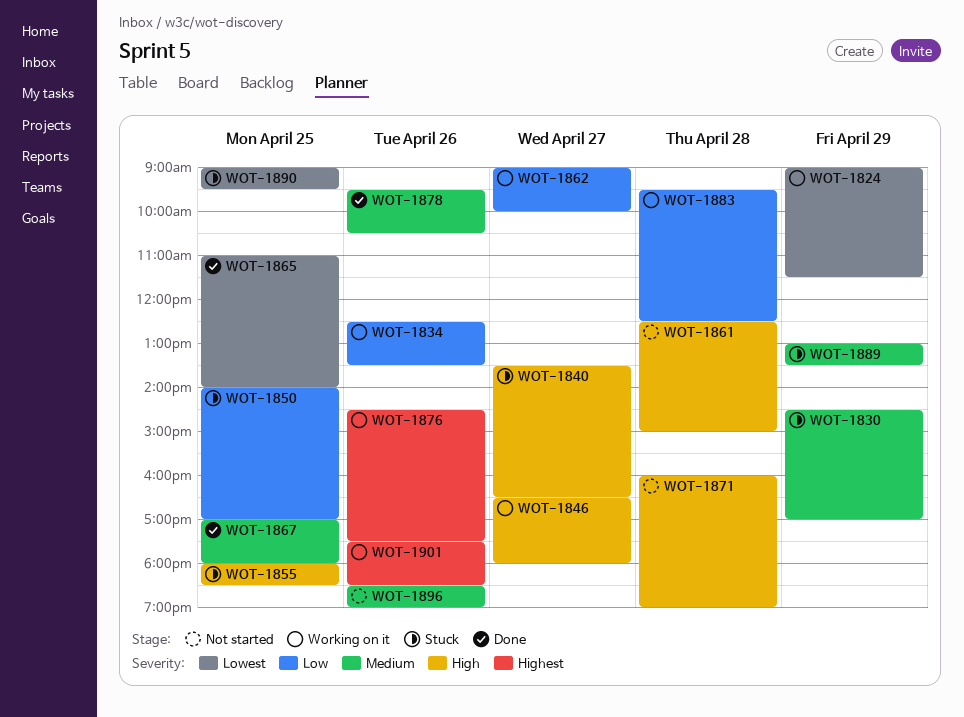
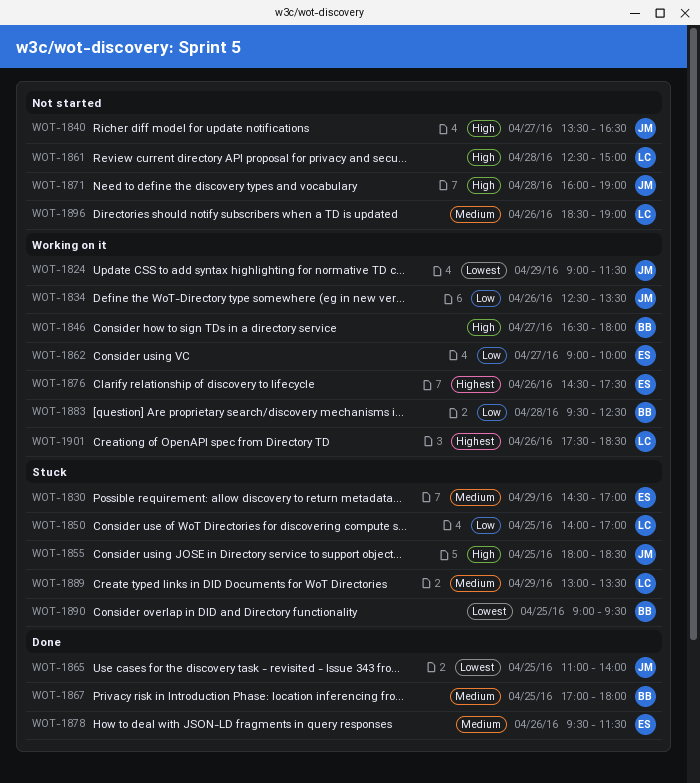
WOT-1840, status: Stuck -> Not started
WOT-1878, ends: 10:30 -> 11:30

